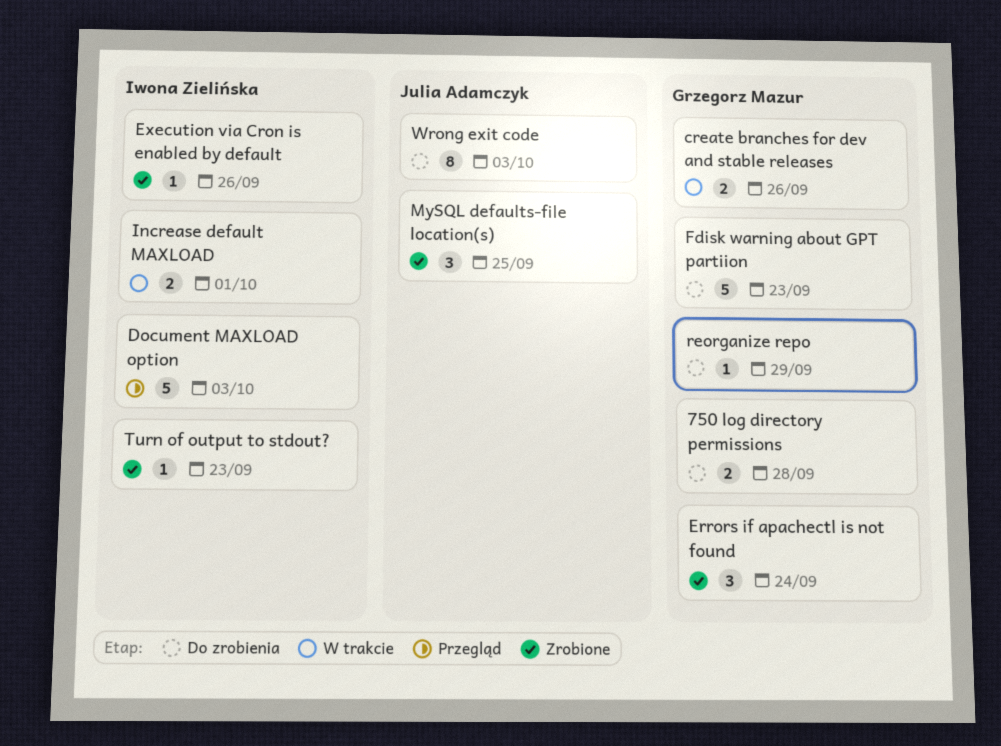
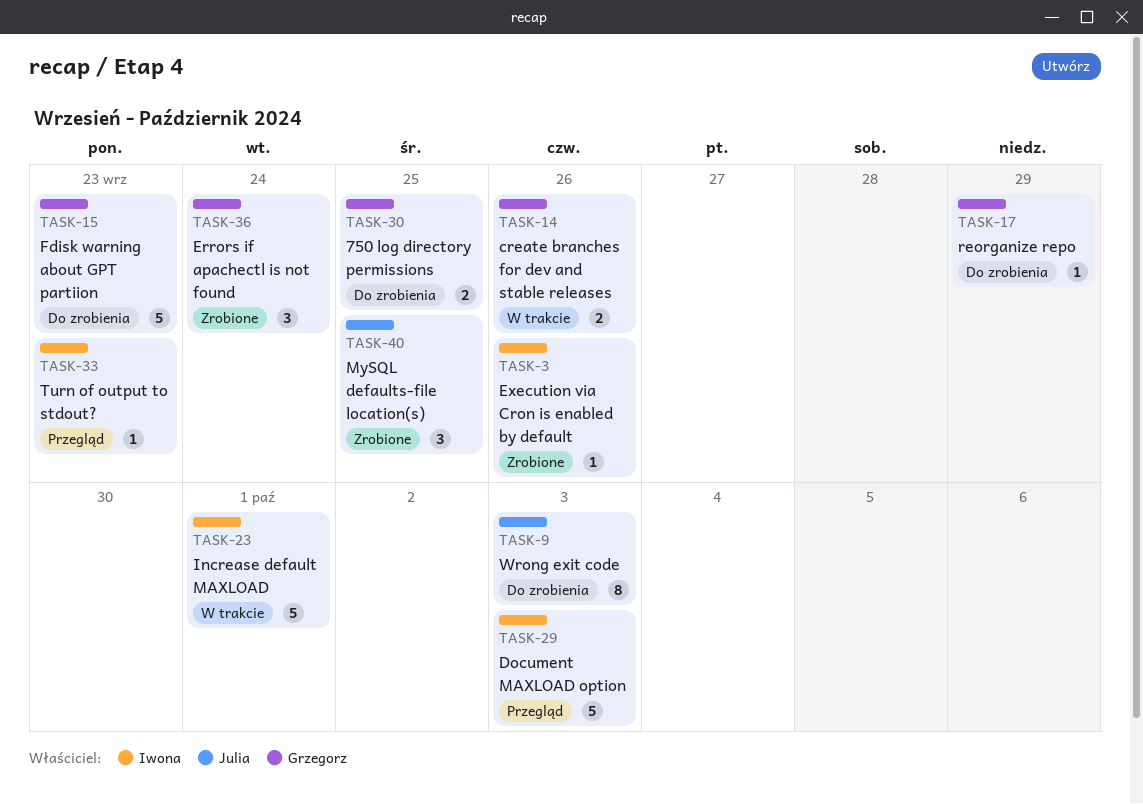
750 log directory permissions, due: Sep 28 -> Sep 25
Increase default MAXLOAD, estimate: 2 -> 5
Turn of output to stdout?, status: Zrobione -> Przegląd

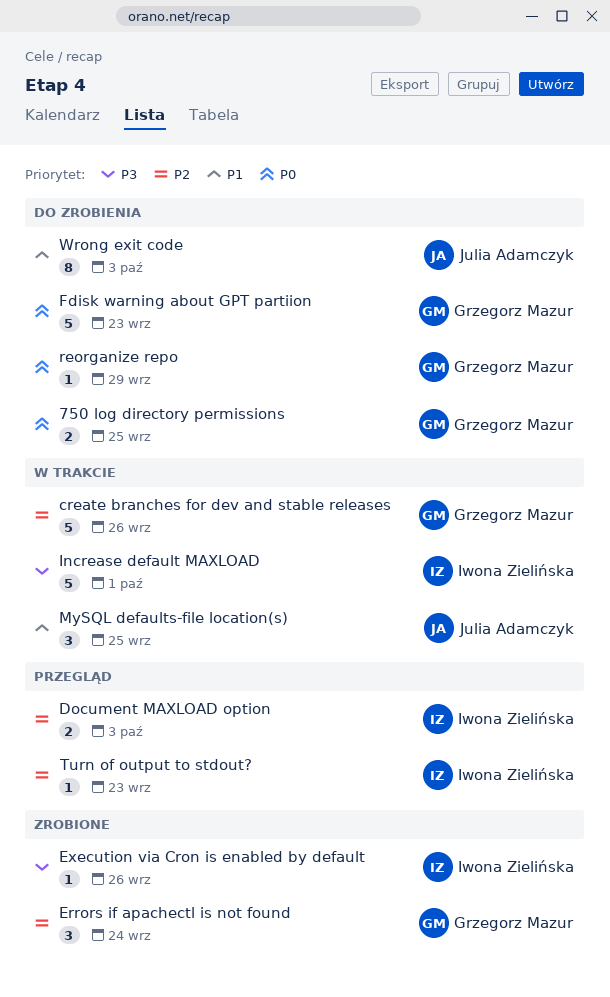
create branches for dev and stable releases, estimate: 2 -> 5
Document MAXLOAD option, estimate: 5 -> 2
MySQL defaults-file location(s), status: Zrobione -> W trakcie

